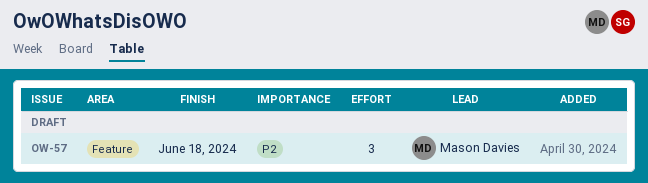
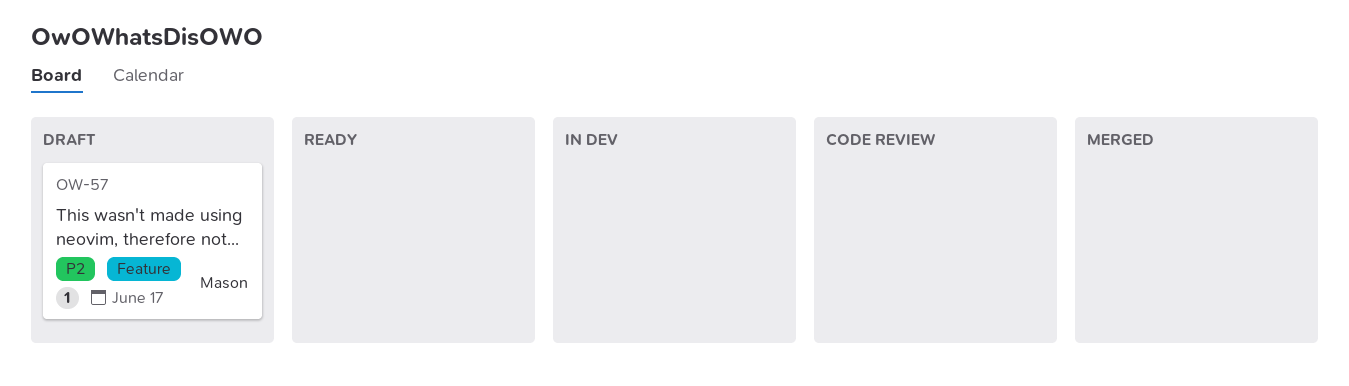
OW-57, estimate: 3 -> 1
OW-57, due: Jun 18 -> Jun 17

